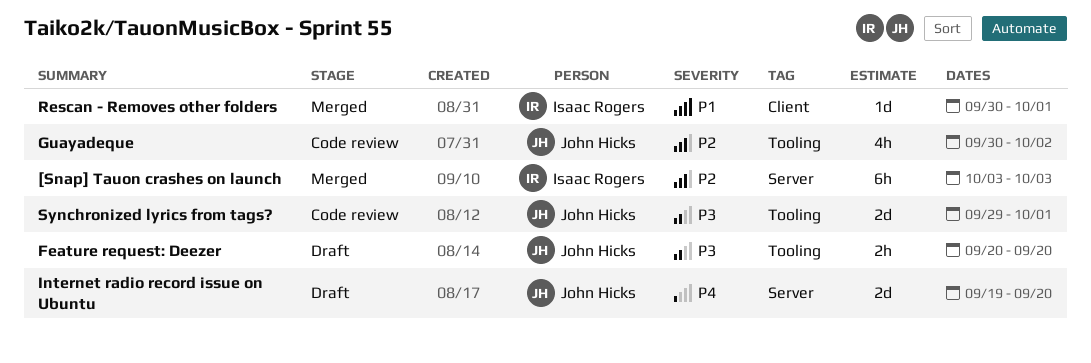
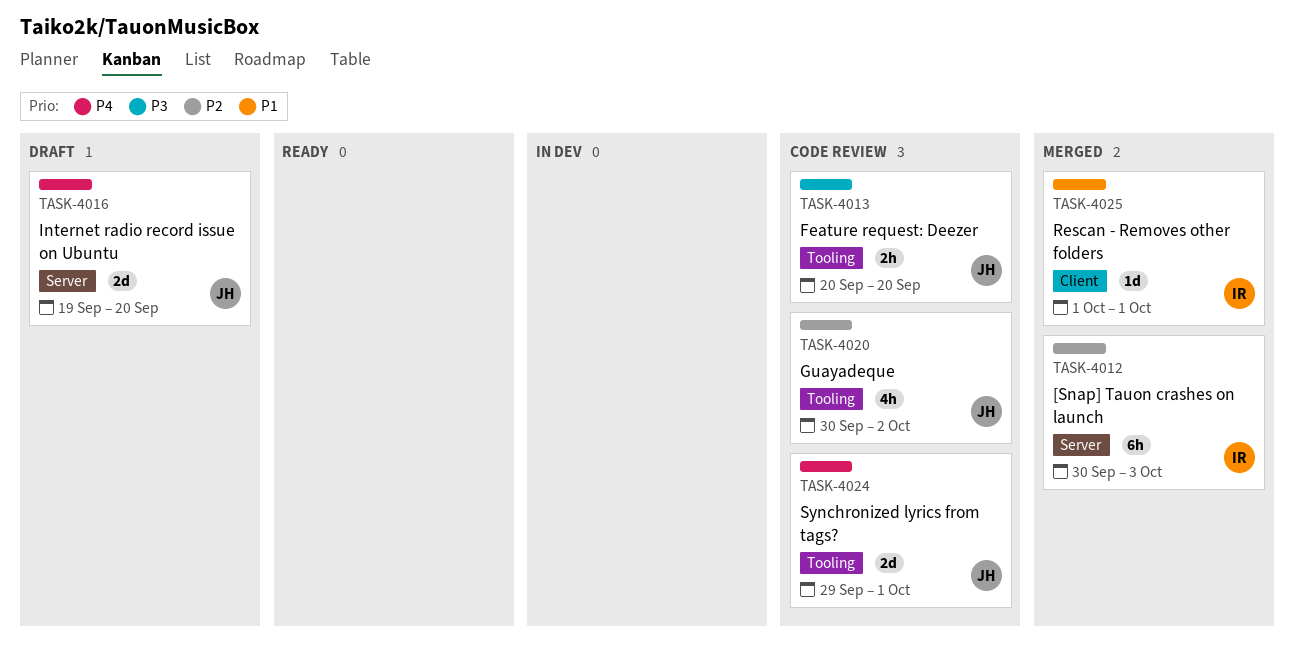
[Snap] Tauon crashes on launch, start: Oct 3 -> Sep 30
Feature request: Deezer, status: Draft -> Code review
Rescan - Removes other folders, start: Sep 30 -> Oct 1
Synchronized lyrics from tags?, priority: P3 -> P4

